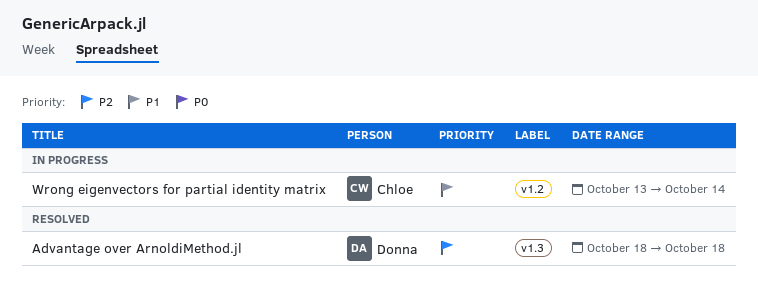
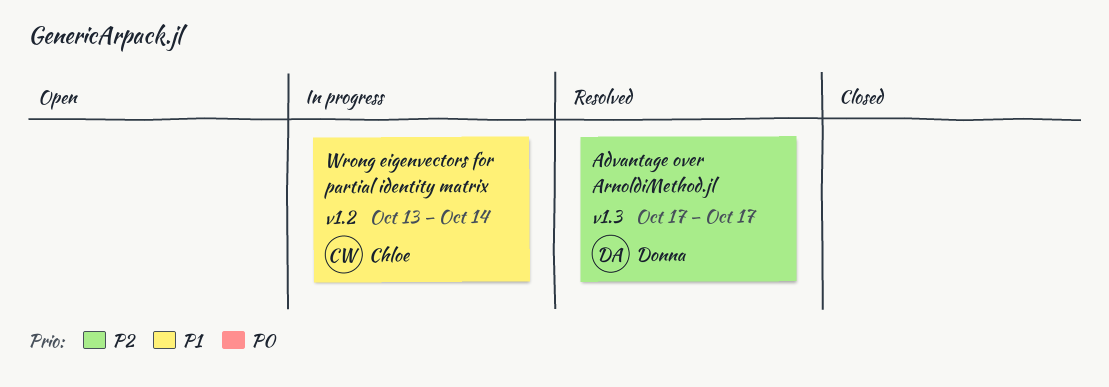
Advantage over ArnoldiMethod.jl, start: Oct 18 -> Oct 17
Advantage over ArnoldiMethod.jl, due: Oct 18 -> Oct 17

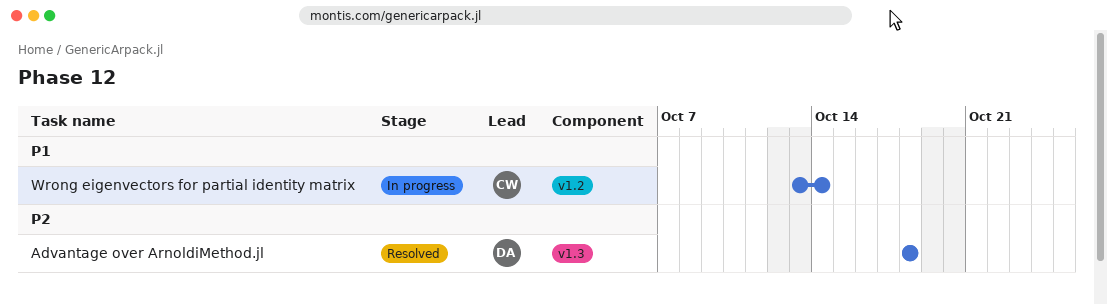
Advantage over ArnoldiMethod.jl, start: Oct 17 -> Oct 18
Advantage over ArnoldiMethod.jl, due: Oct 17 -> Oct 18

